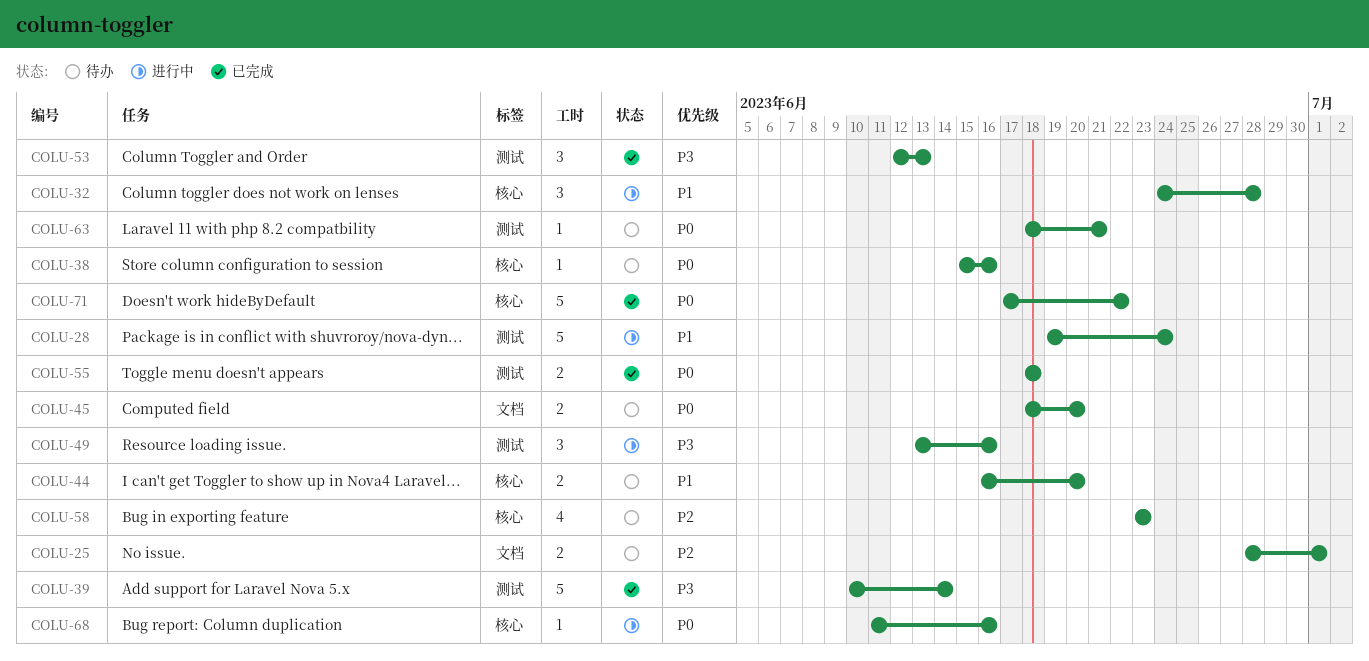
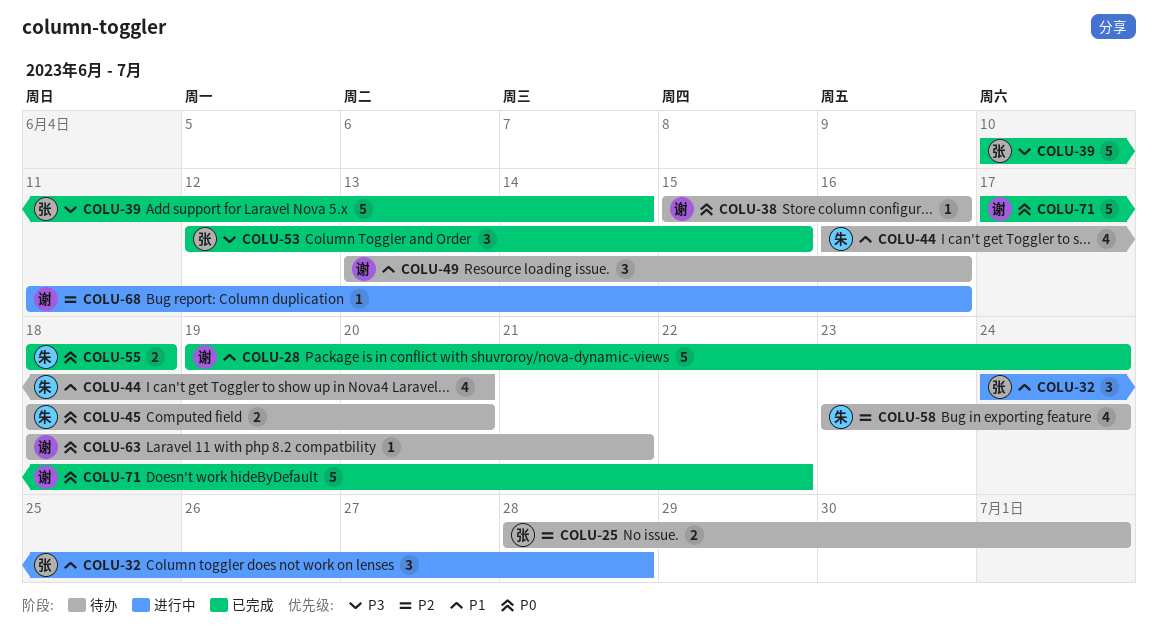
COLU-28, status: 进行中 -> 已完成
COLU-44, estimate: 2 -> 4
COLU-49, status: 进行中 -> 待办
COLU-49, priority: P3 -> P1
COLU-53, due: Jun 13 -> Jun 15
COLU-58, due: Jun 23 -> Jun 24
COLU-68, priority: P0 -> P2

